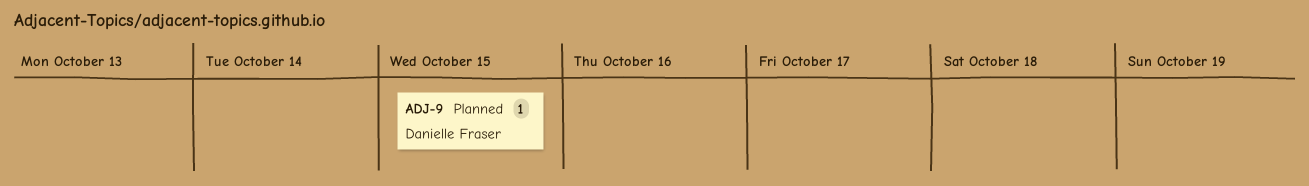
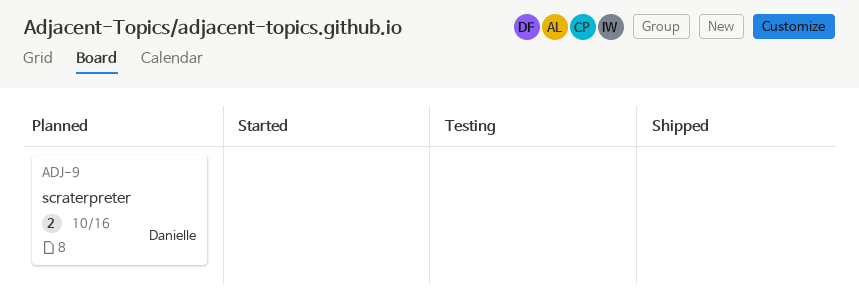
ADJ-9, estimate: 1 -> 2
ADJ-9, due: Oct 15 -> Oct 16

